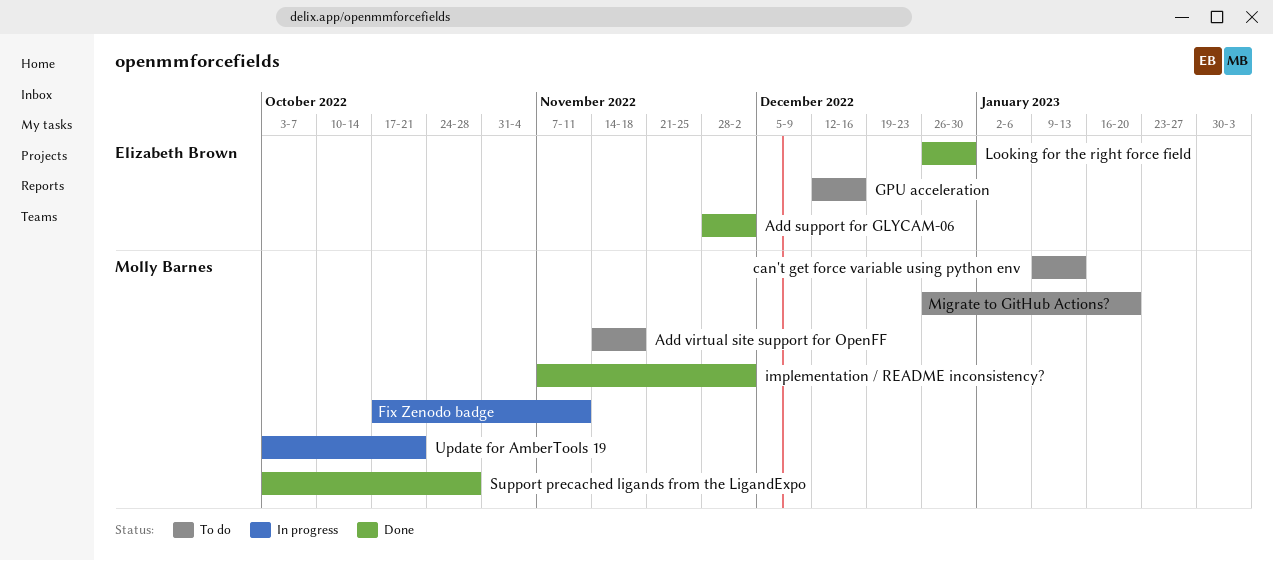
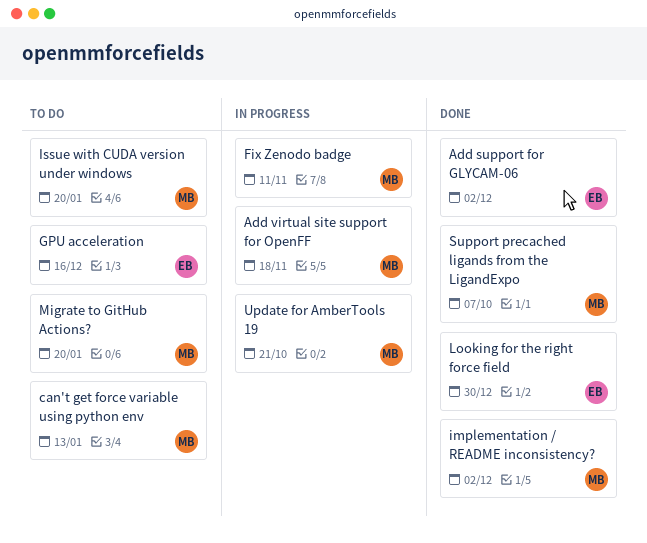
Add virtual site support for OpenFF, status: To do -> In progress
Issue with CUDA version under windows: none -> present
Support precached ligands from the LigandExpo, due: Oct 28 -> Oct 7

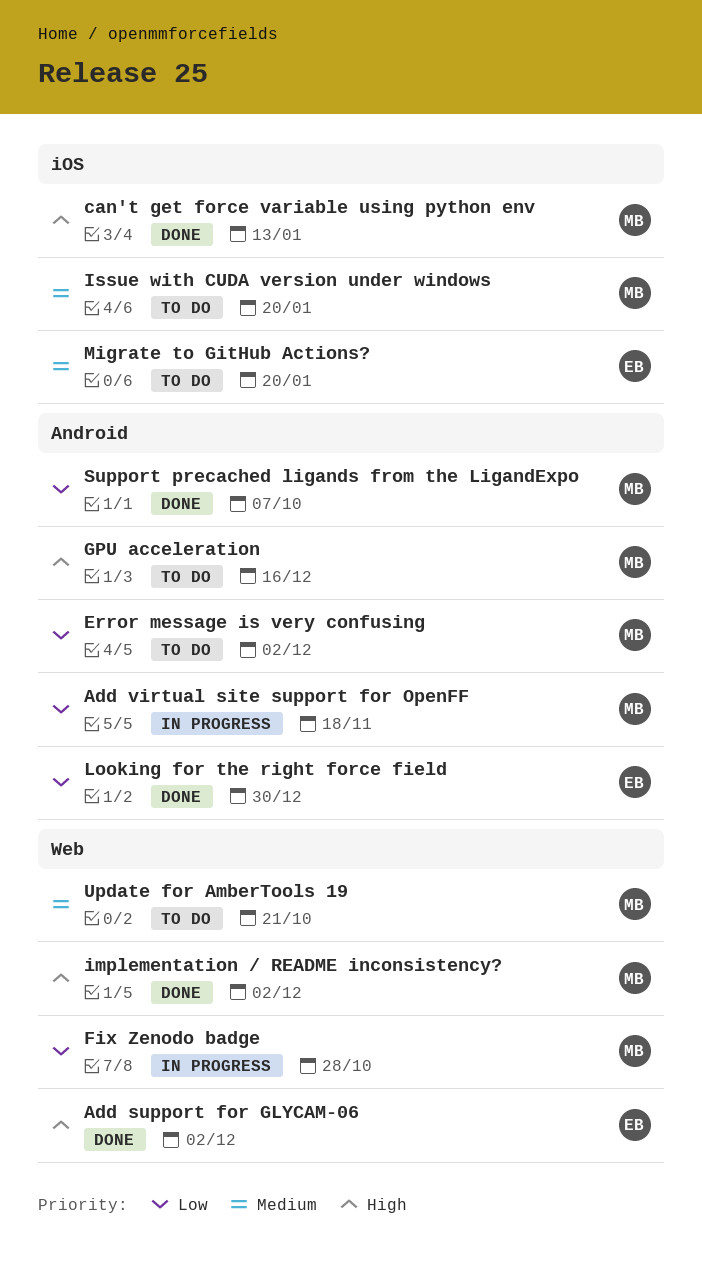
can't get force variable using python env, status: To do -> Done
Error message is very confusing: none -> present
Fix Zenodo badge, due: Nov 11 -> Oct 28
GPU acceleration, owner: EB -> MB
Migrate to GitHub Actions?, owner: MB -> EB
Update for AmberTools 19, status: In progress -> To do

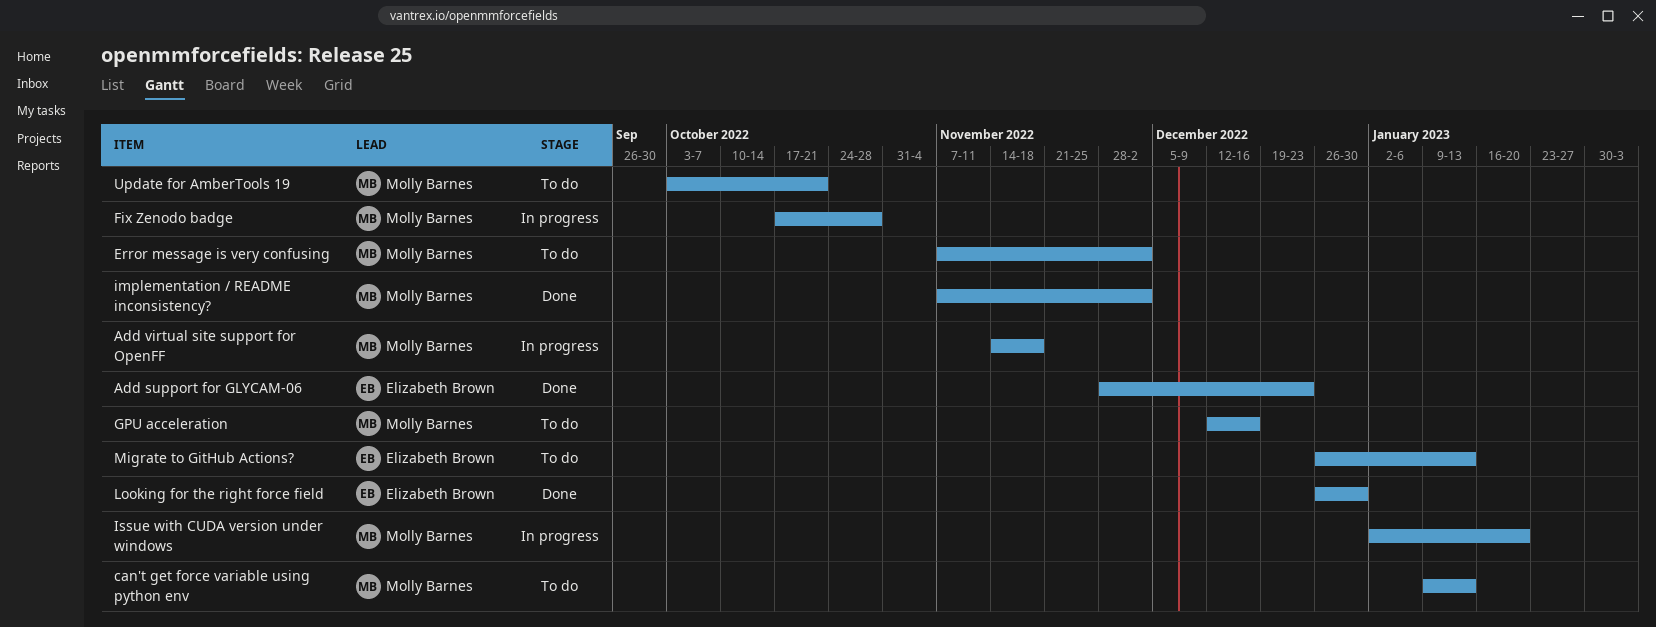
Add support for GLYCAM-06, due: Dec 2 -> Dec 23
can't get force variable using python env, status: Done -> To do
Issue with CUDA version under windows, status: To do -> In progress
Migrate to GitHub Actions?, due: Jan 20 -> Jan 13
Support precached ligands from the LigandExpo: present -> none

